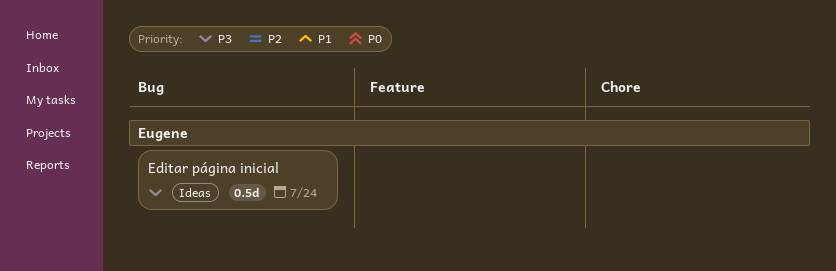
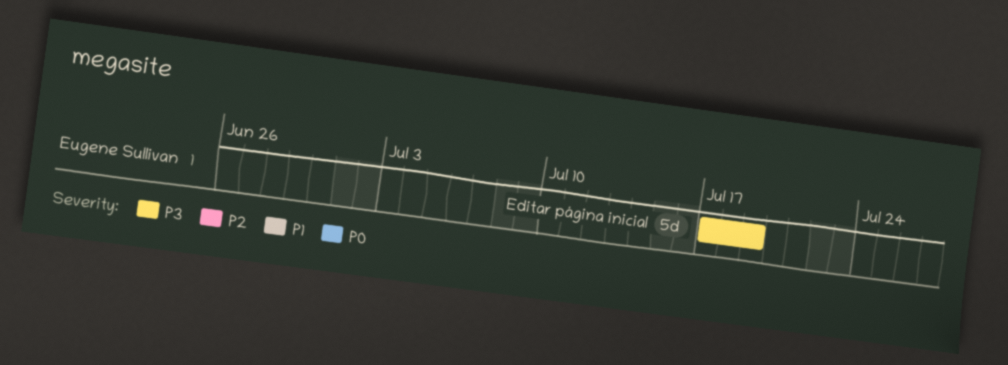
Editar página inicial, estimate: 0.5d -> 5d
Editar página inicial, due: Jul 24 -> Jul 19

